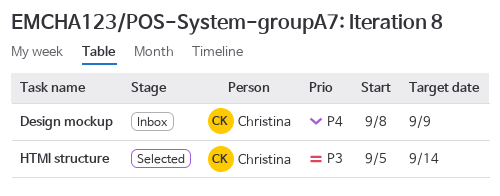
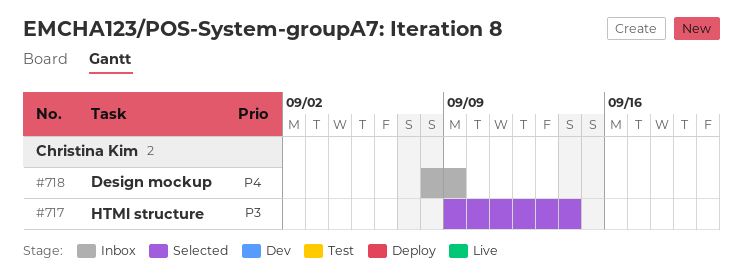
HTMl structure, start: Sep 5 -> Sep 9

